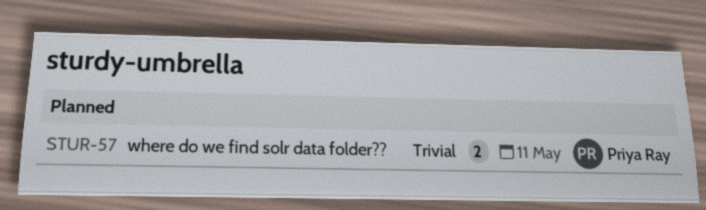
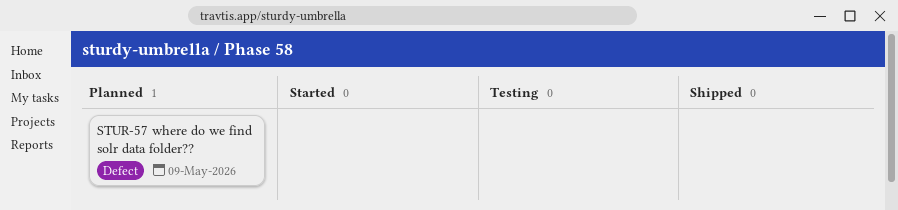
STUR-57, due: May 11 -> May 9

